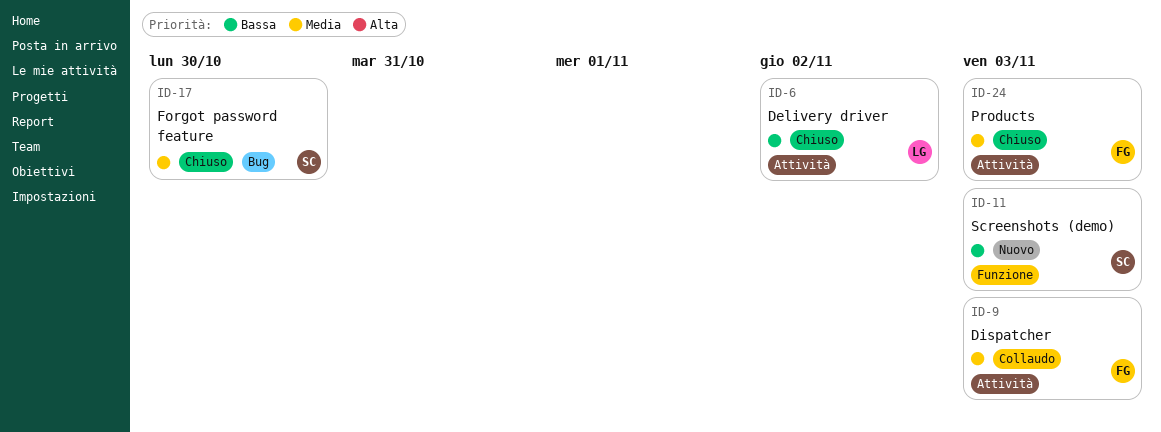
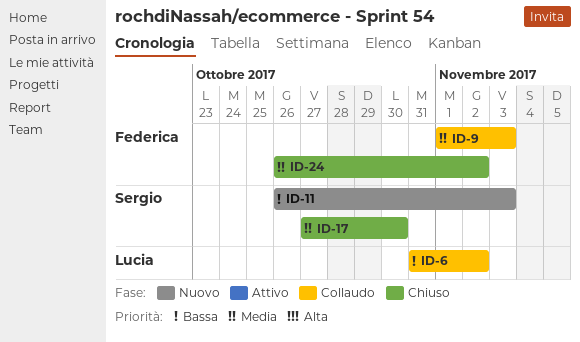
ID-6, status: Chiuso -> Collaudo
ID-24, due: Nov 3 -> Nov 2

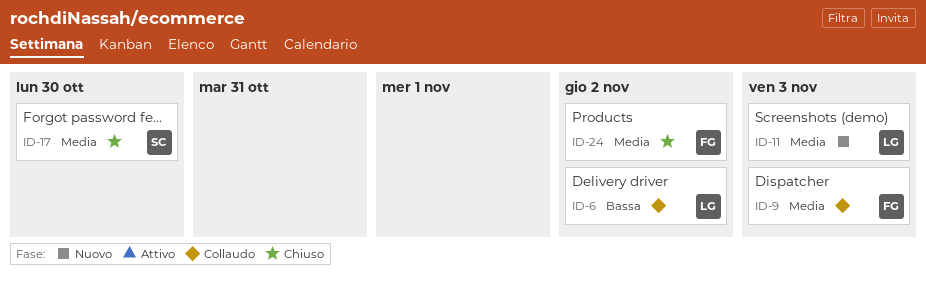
ID-11, owner: Sergio -> Lucia
ID-11, priority: Bassa -> Media

